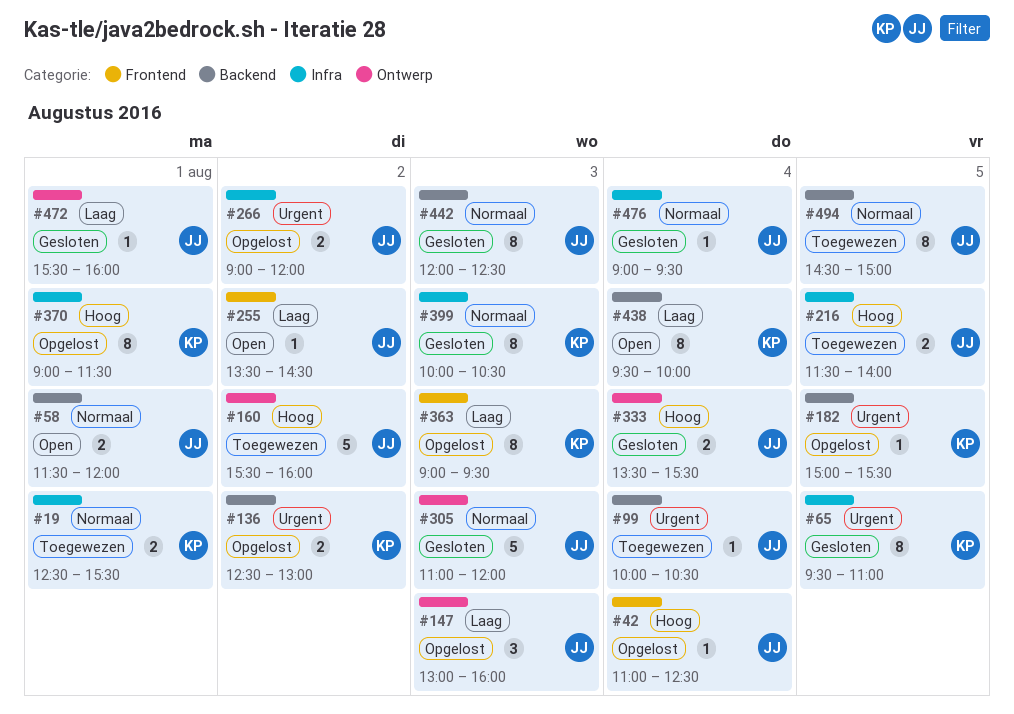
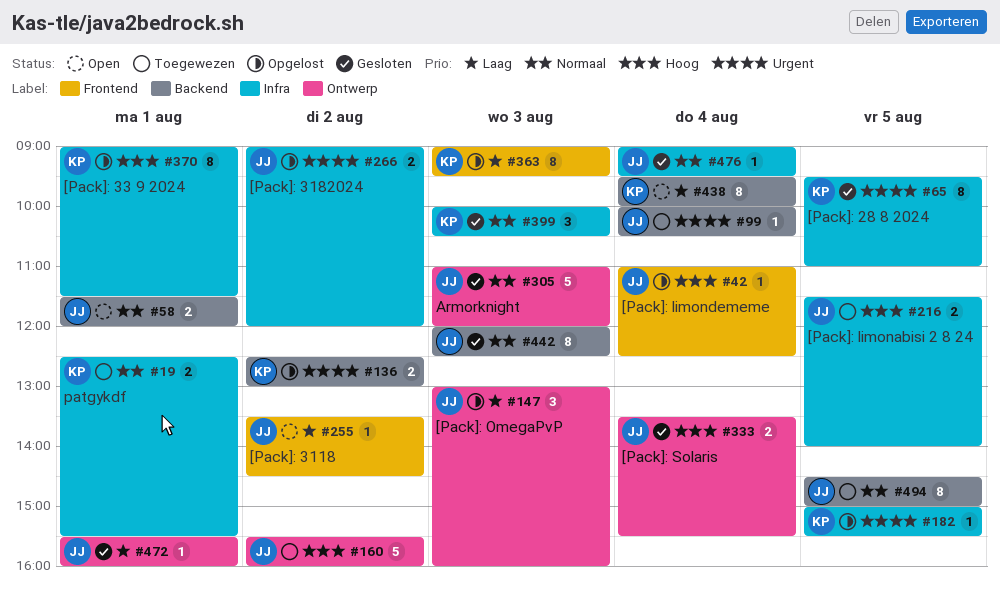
#182, label: Backend -> Infra
#399, estimate: 8 -> 3

